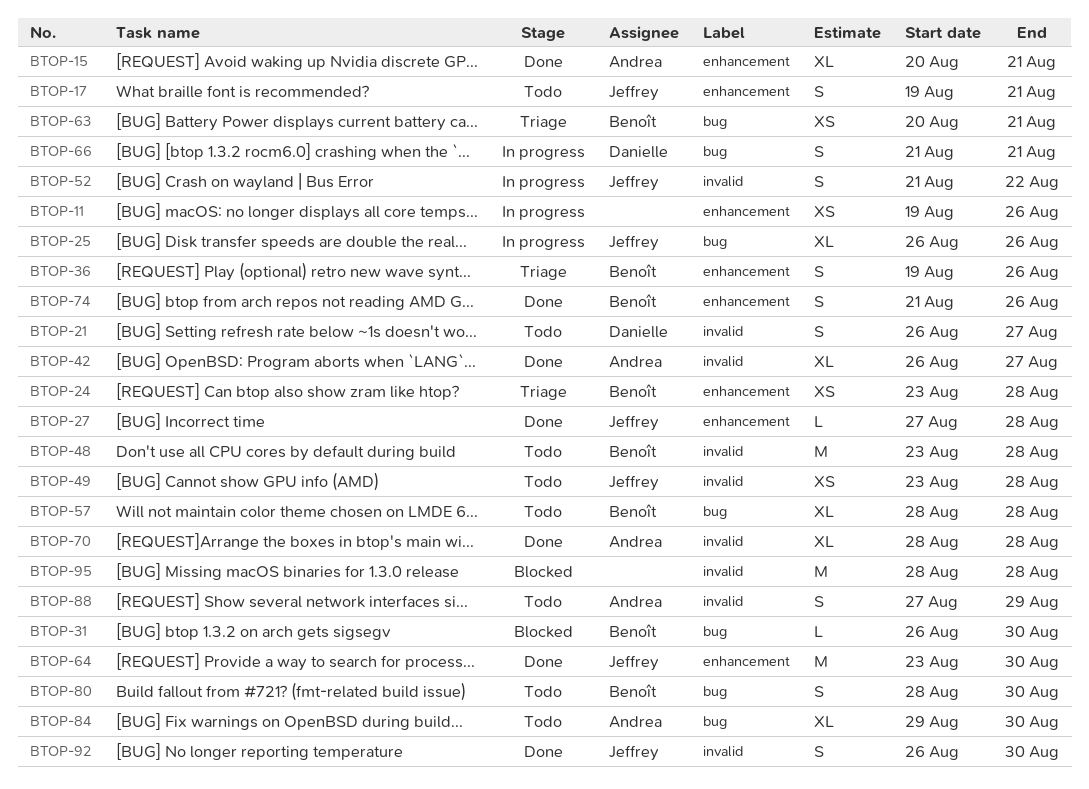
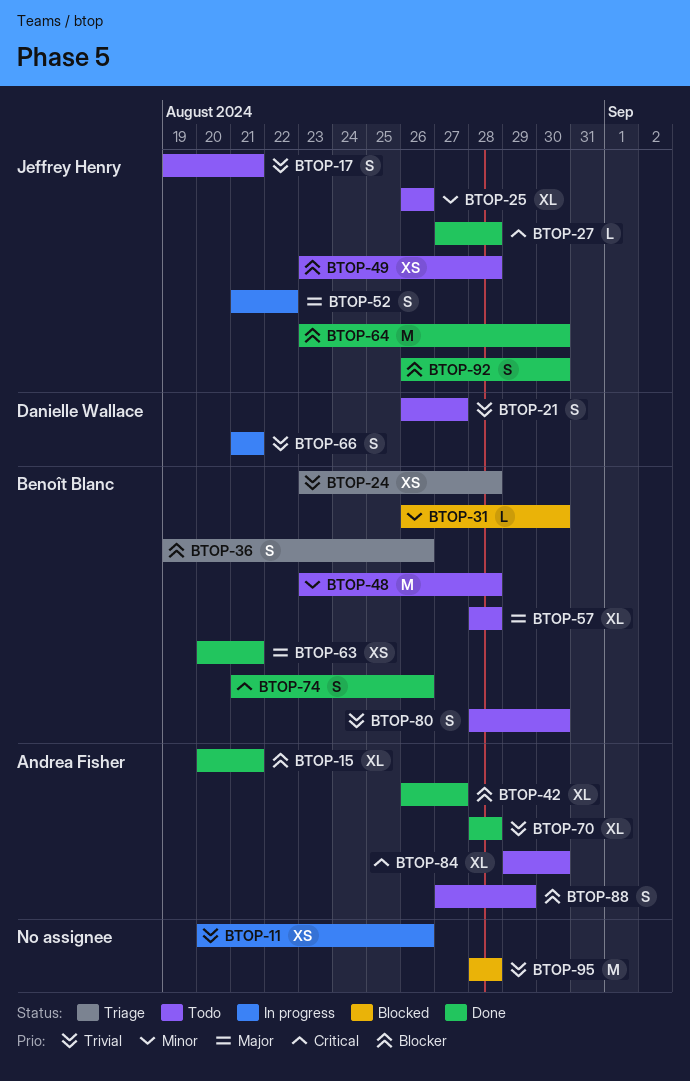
BTOP-11, start: Aug 19 -> Aug 20
BTOP-25, status: In progress -> Todo
BTOP-63, status: Triage -> Done

